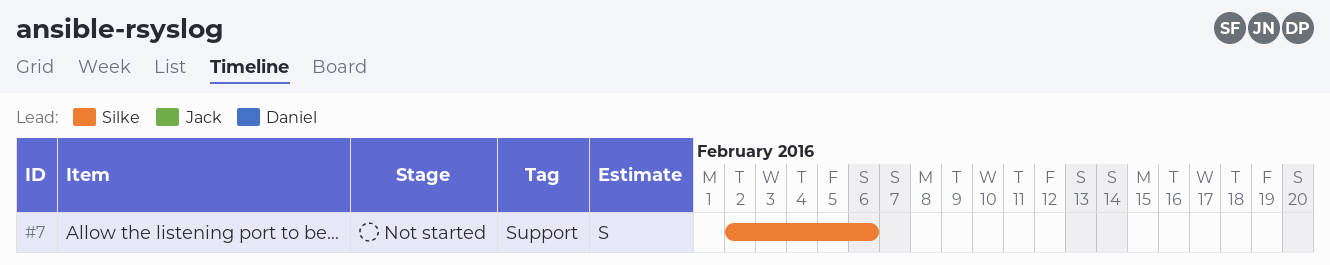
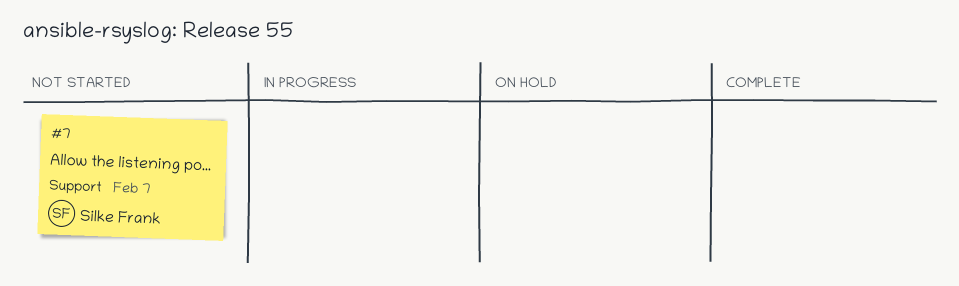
#7, due: Feb 6 -> Feb 7

